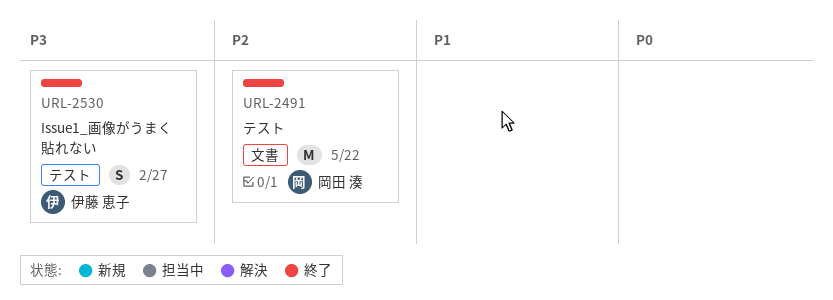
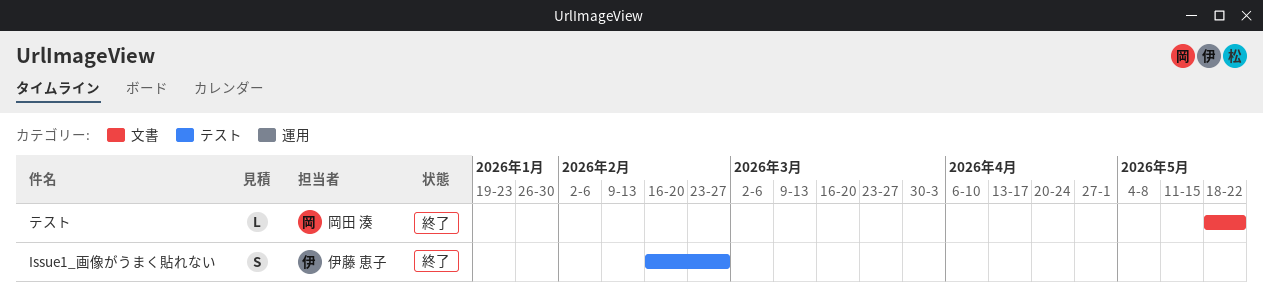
テスト, estimate: M -> L

